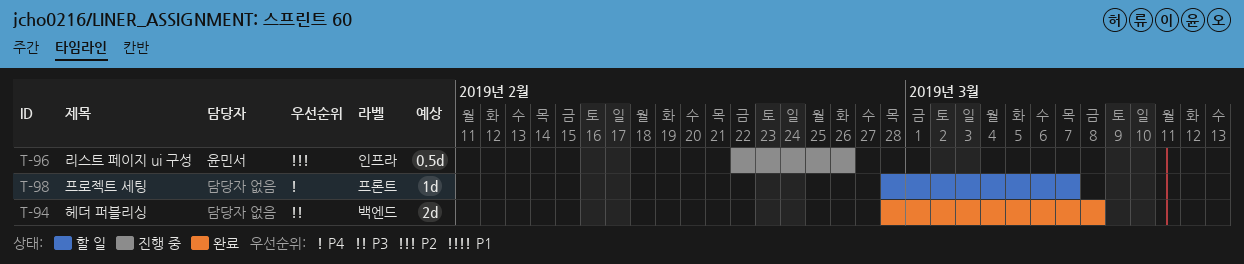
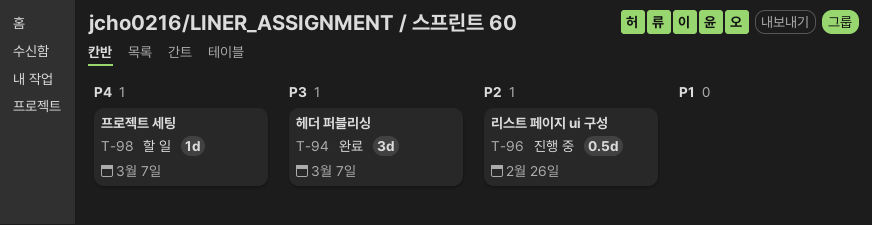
T-94, estimate: 2d -> 3d
T-94, due: Mar 8 -> Mar 7

